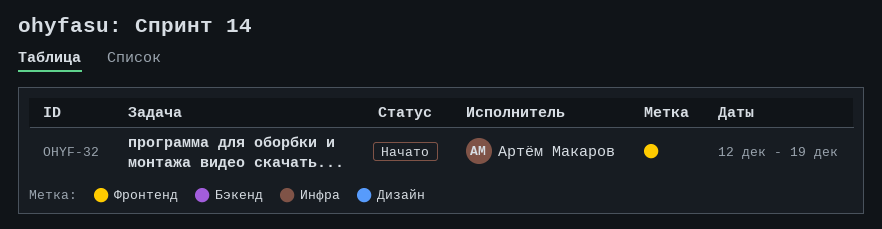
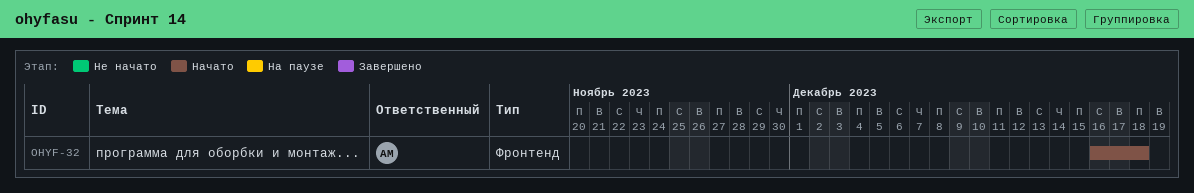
OHYF-32, start: Dec 12 -> Dec 16
OHYF-32, due: Dec 19 -> Dec 18

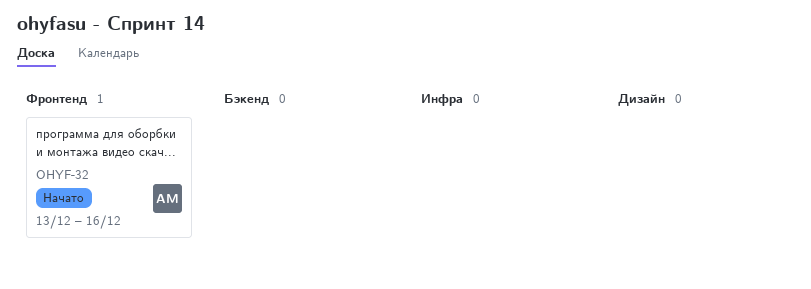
OHYF-32, start: Dec 16 -> Dec 13
OHYF-32, due: Dec 18 -> Dec 16

